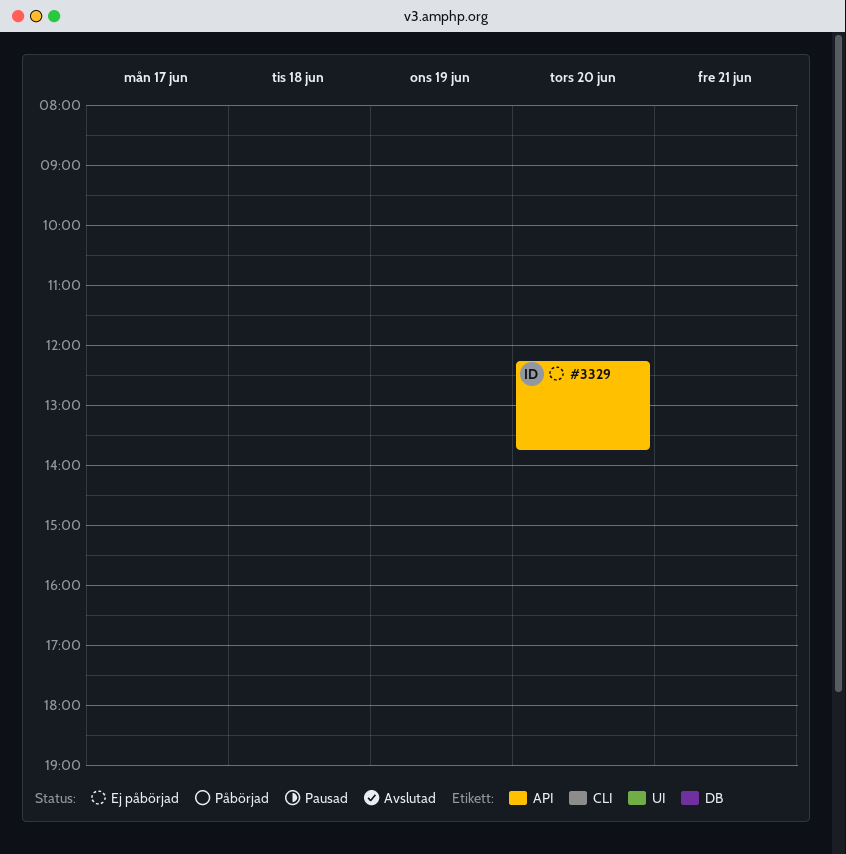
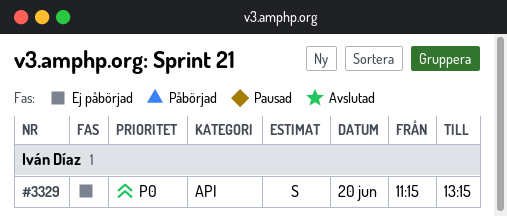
#3329, begins: 12:15 -> 11:15
#3329, ends: 13:45 -> 13:15

